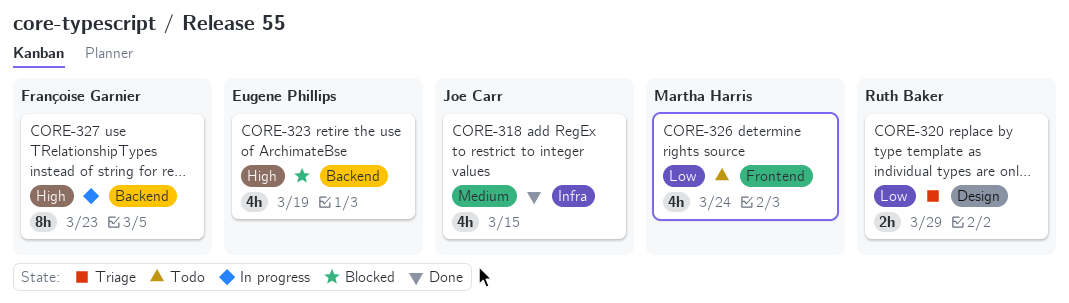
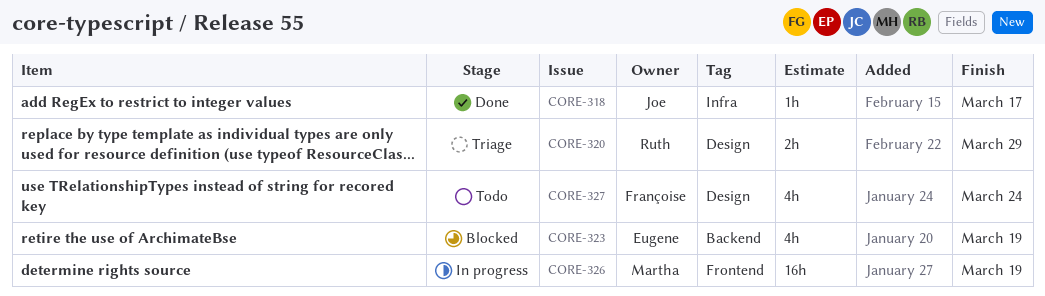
CORE-318, estimate: 4h -> 1h
CORE-318, due: Mar 15 -> Mar 17
CORE-326, status: Todo -> In progress
CORE-326, estimate: 4h -> 16h
CORE-326, due: Mar 24 -> Mar 19
CORE-327, status: In progress -> Todo
CORE-327, label: Backend -> Design
CORE-327, estimate: 8h -> 4h
CORE-327, due: Mar 23 -> Mar 24

